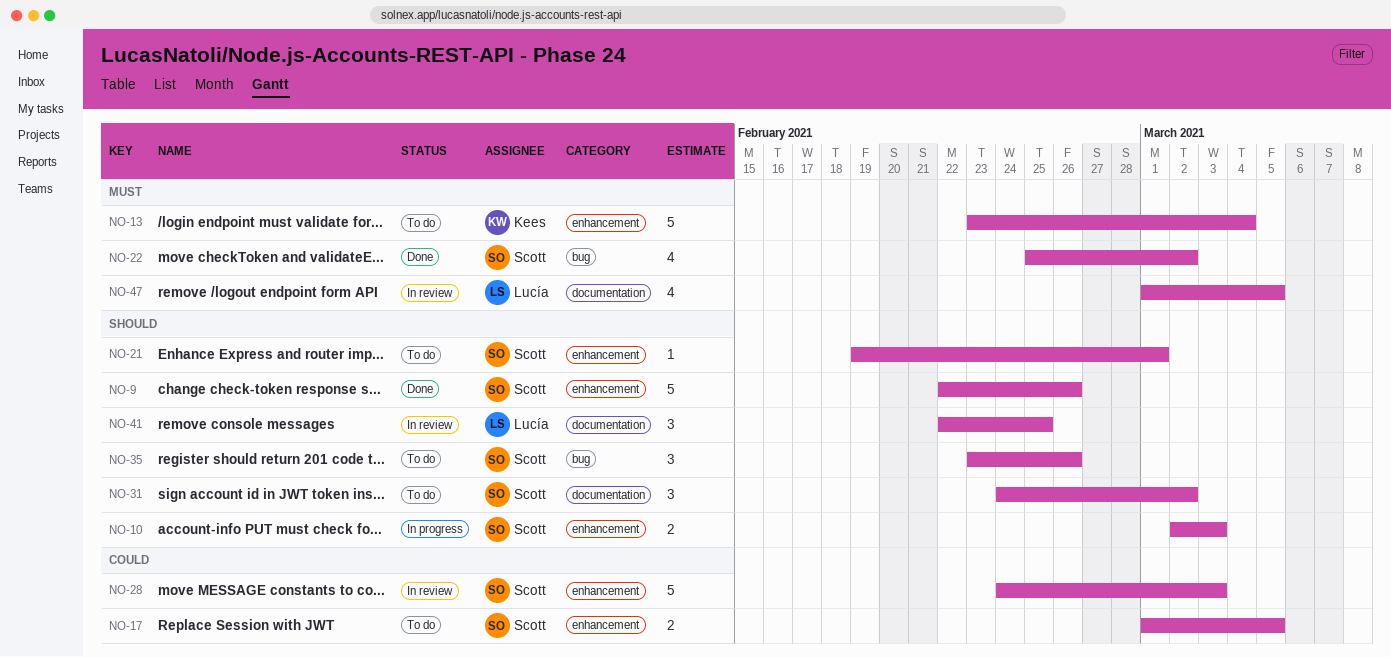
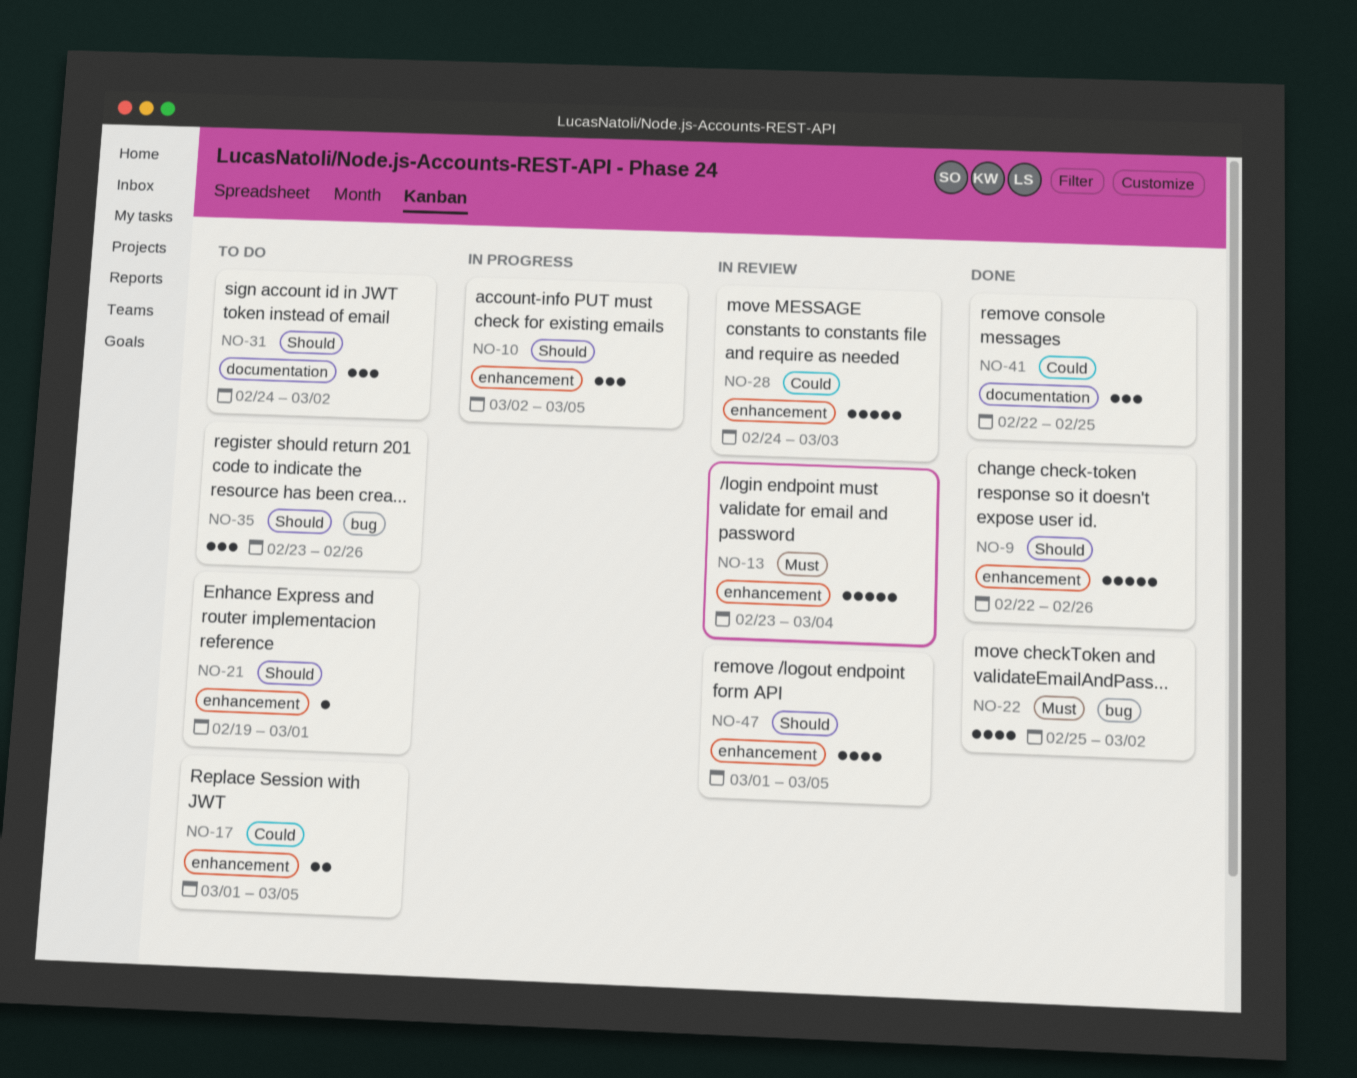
NO-10, estimate: 2 -> 3
NO-10, due: Mar 3 -> Mar 5
NO-13, status: To do -> In review
NO-41, status: In review -> Done
NO-41, priority: Should -> Could
NO-47, priority: Must -> Should
NO-47, label: documentation -> enhancement

